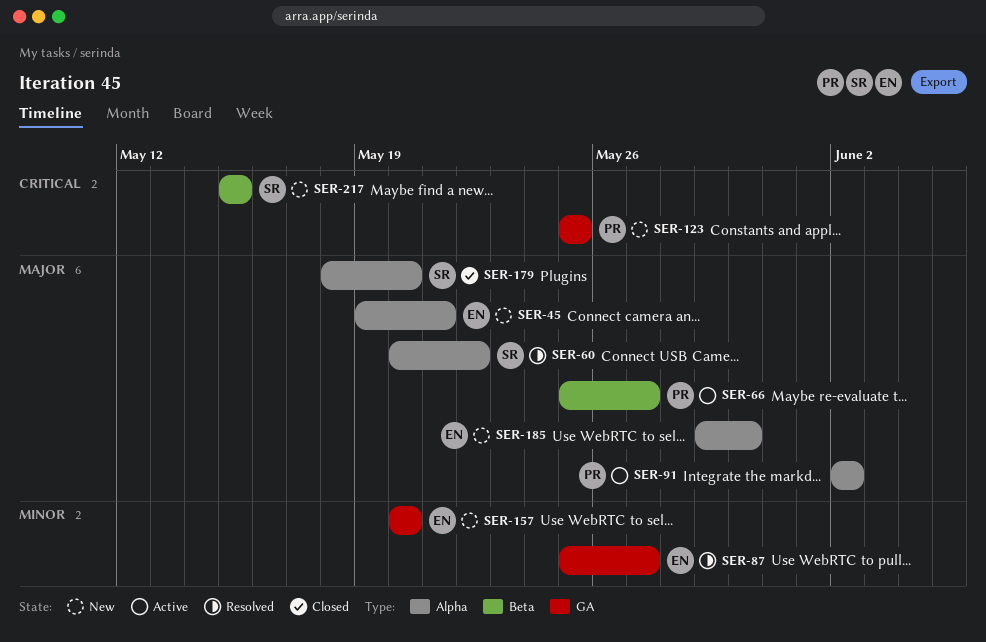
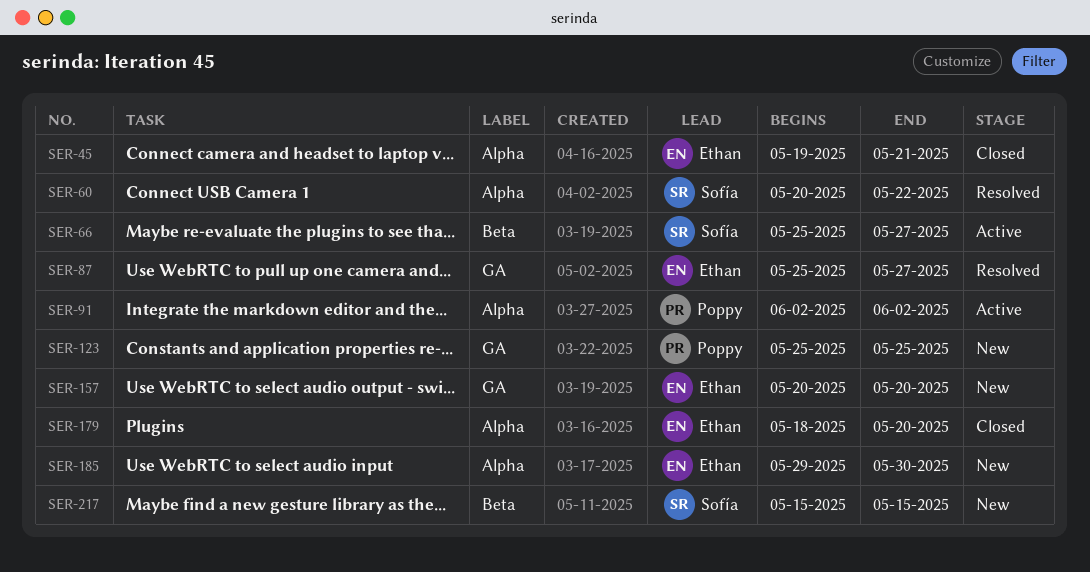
SER-45, status: New -> Closed
SER-66, owner: Poppy -> Sofía
SER-179, owner: Sofía -> Ethan

